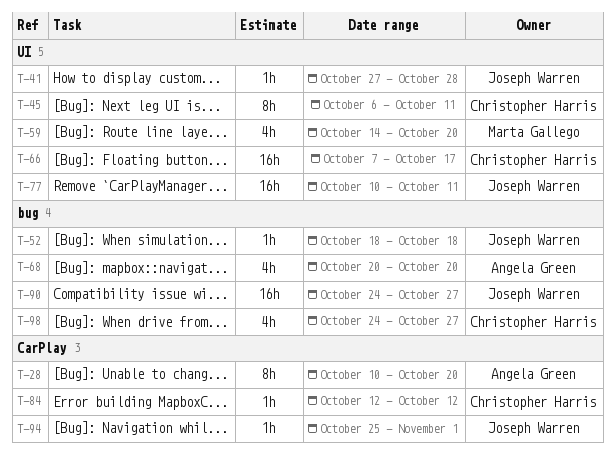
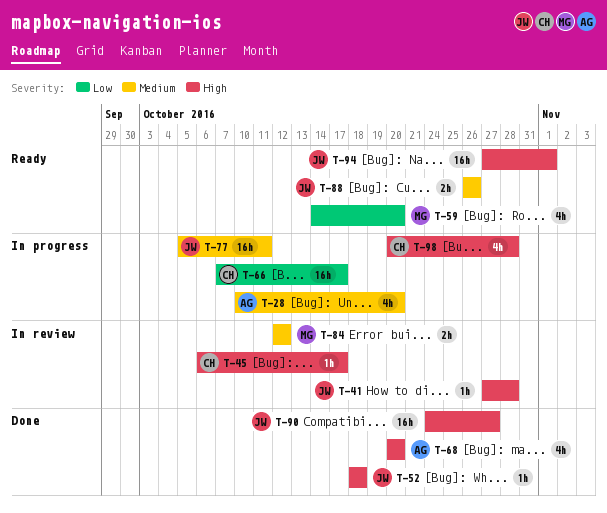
T-28, estimate: 8h -> 4h
T-45, estimate: 8h -> 1h
T-45, due: Oct 11 -> Oct 17
T-77, start: Oct 10 -> Oct 5
T-84, owner: Christopher Harris -> Marta Gallego
T-84, estimate: 1h -> 2h
T-88: none -> present
T-94, estimate: 1h -> 16h
T-94, start: Oct 25 -> Oct 27
T-98, start: Oct 24 -> Oct 20
T-98, due: Oct 27 -> Oct 28

